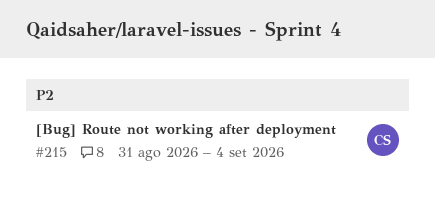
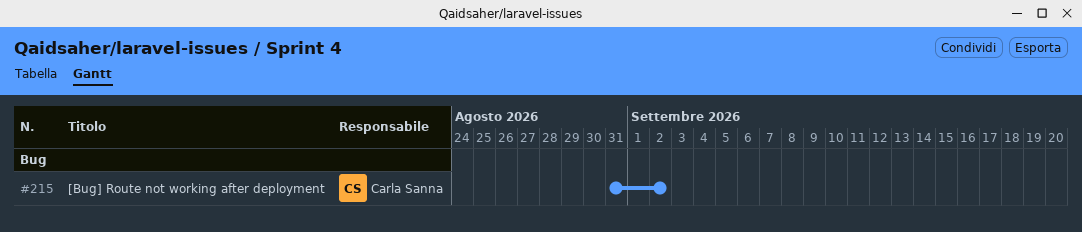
#215, due: Sep 4 -> Sep 2

